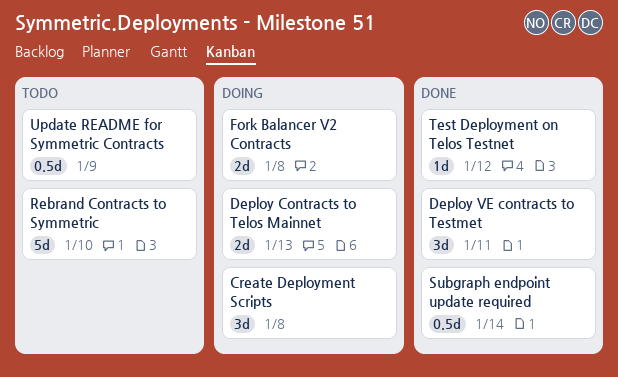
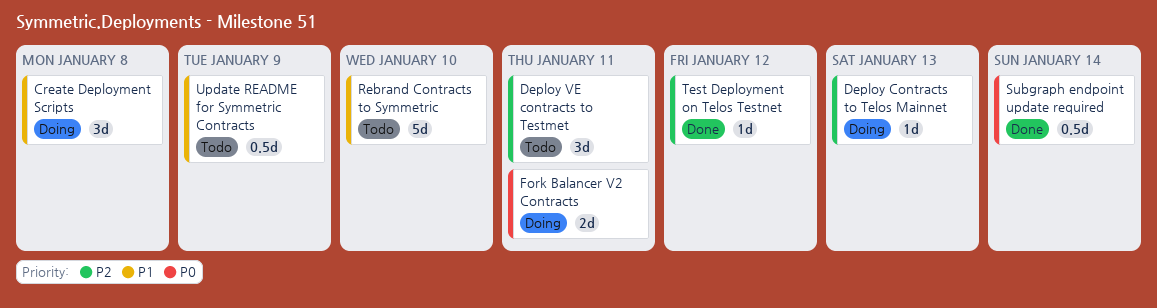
Deploy Contracts to Telos Mainnet, estimate: 2d -> 1d
Deploy VE contracts to Testmet, status: Done -> Todo
Fork Balancer V2 Contracts, due: Jan 8 -> Jan 11

